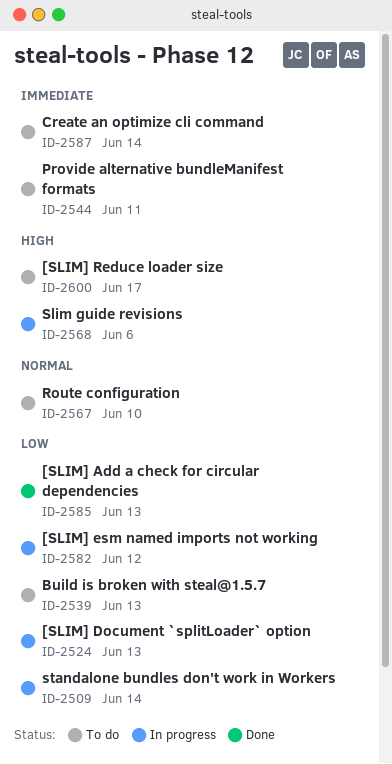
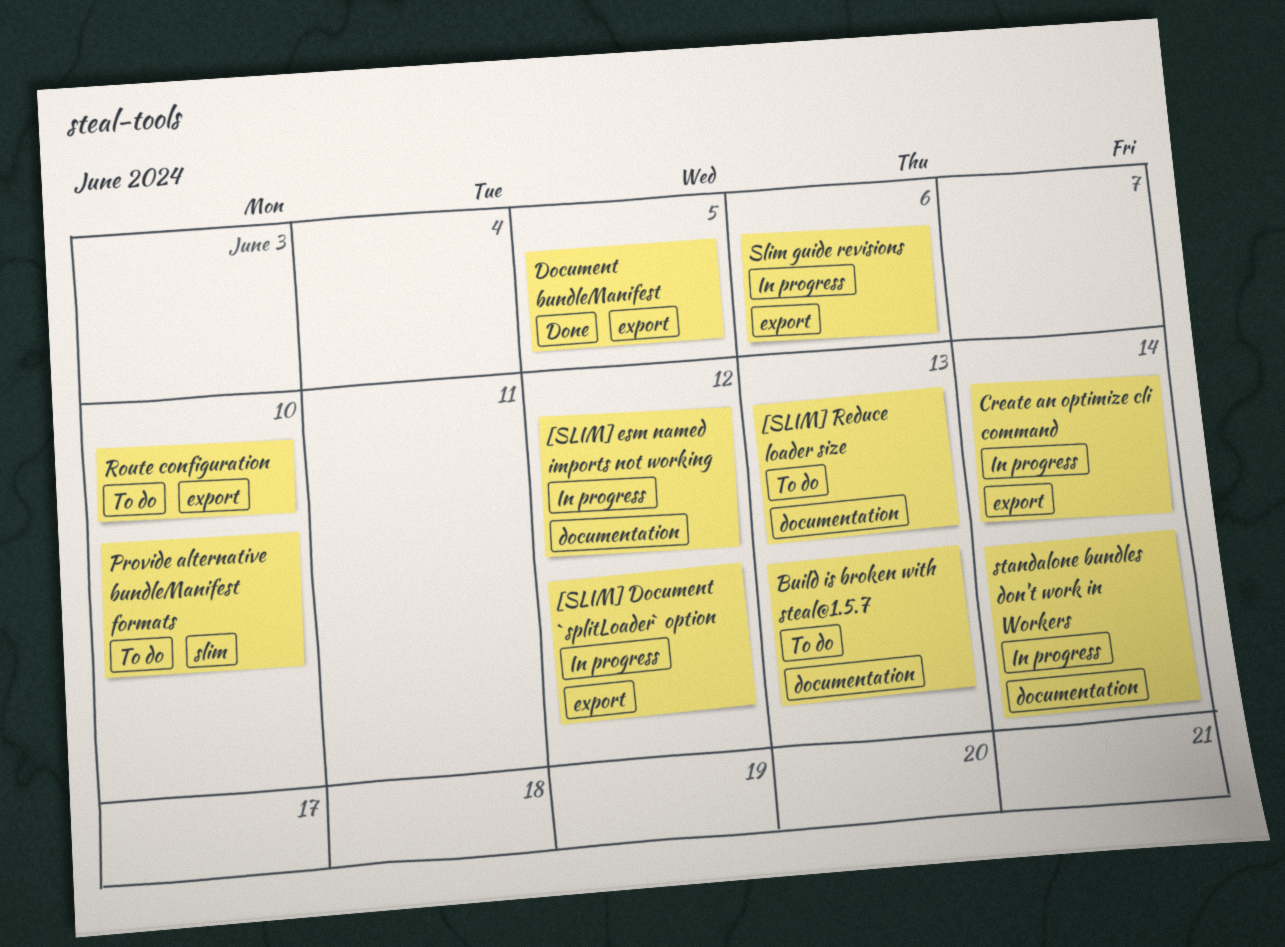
[SLIM] Add a check for circular dependencies: present -> none
[SLIM] Document `splitLoader` option, due: Jun 13 -> Jun 12
[SLIM] Reduce loader size, due: Jun 17 -> Jun 13
Create an optimize cli command, status: To do -> In progress
Document bundleManifest: none -> present
Provide alternative bundleManifest formats, due: Jun 11 -> Jun 10

